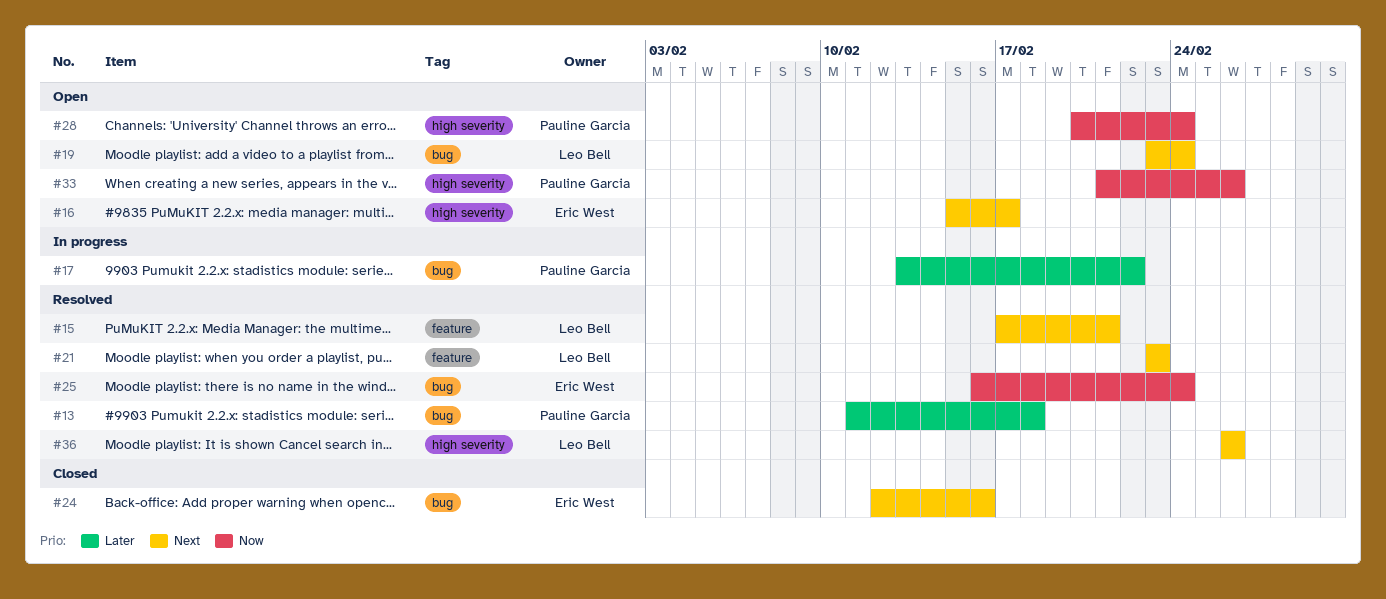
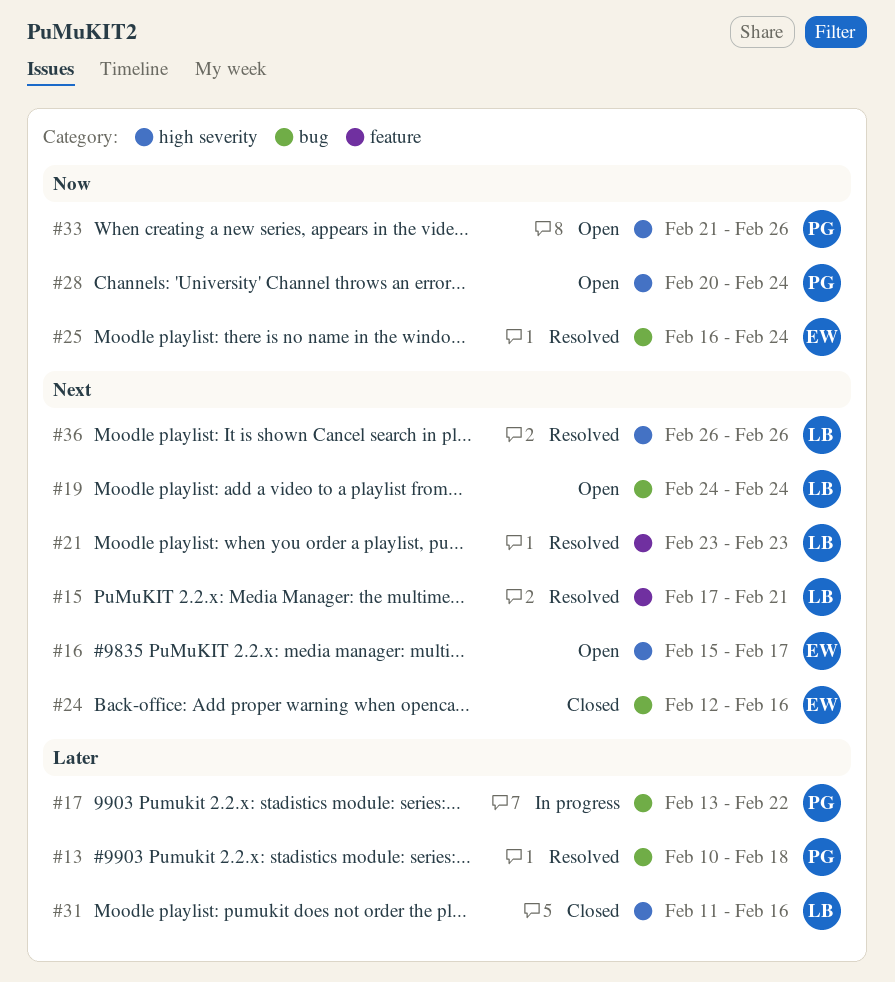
#13, start: Feb 11 -> Feb 10
#19, start: Feb 23 -> Feb 24
#31: none -> present

